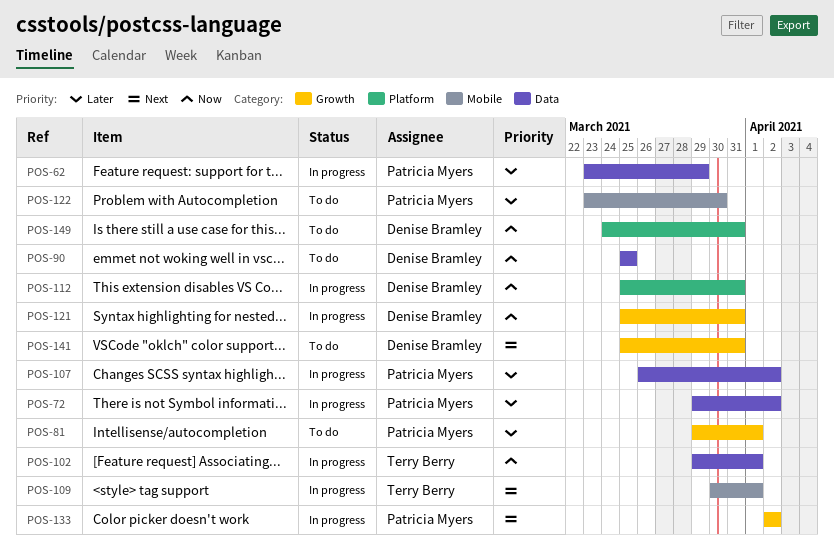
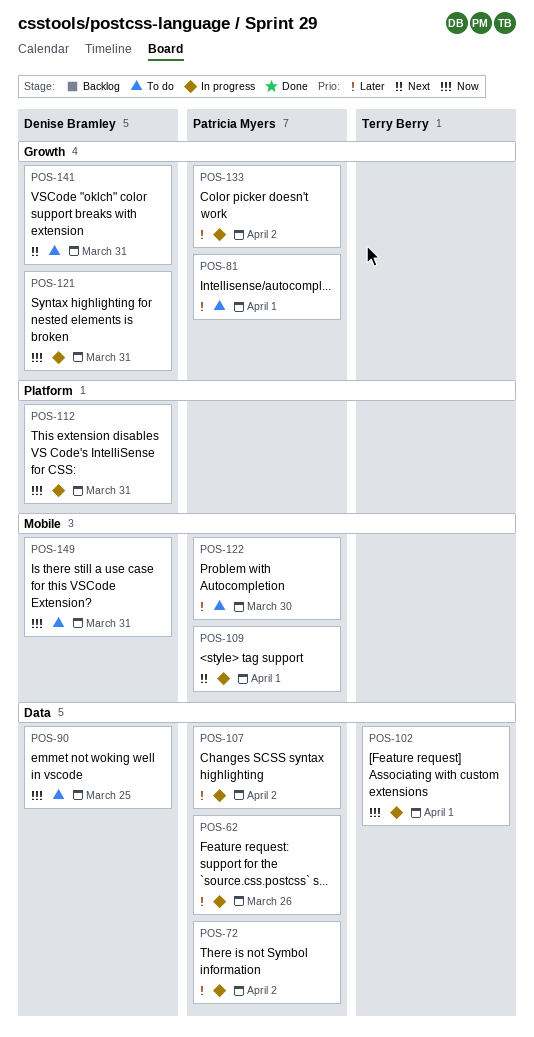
POS-62, due: Mar 29 -> Mar 26
POS-109, owner: Terry Berry -> Patricia Myers
POS-133, priority: Next -> Later
POS-149, label: Platform -> Mobile

